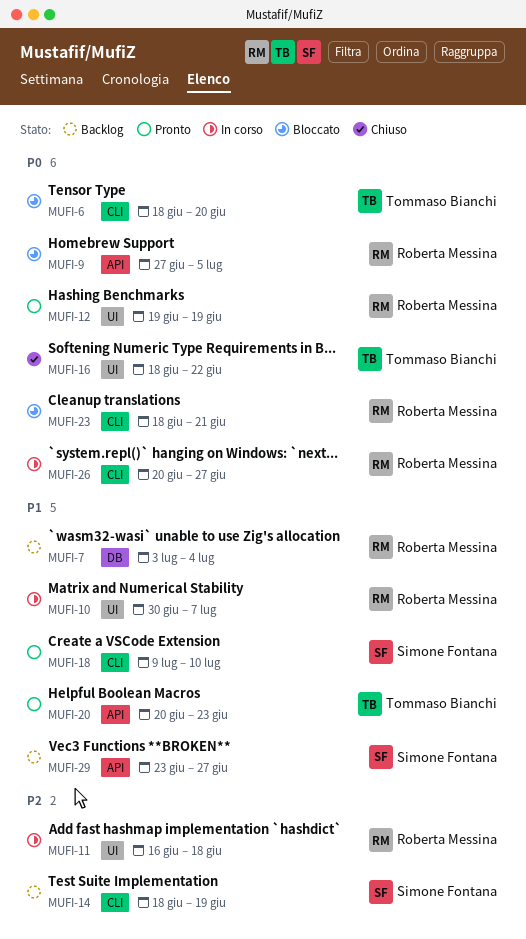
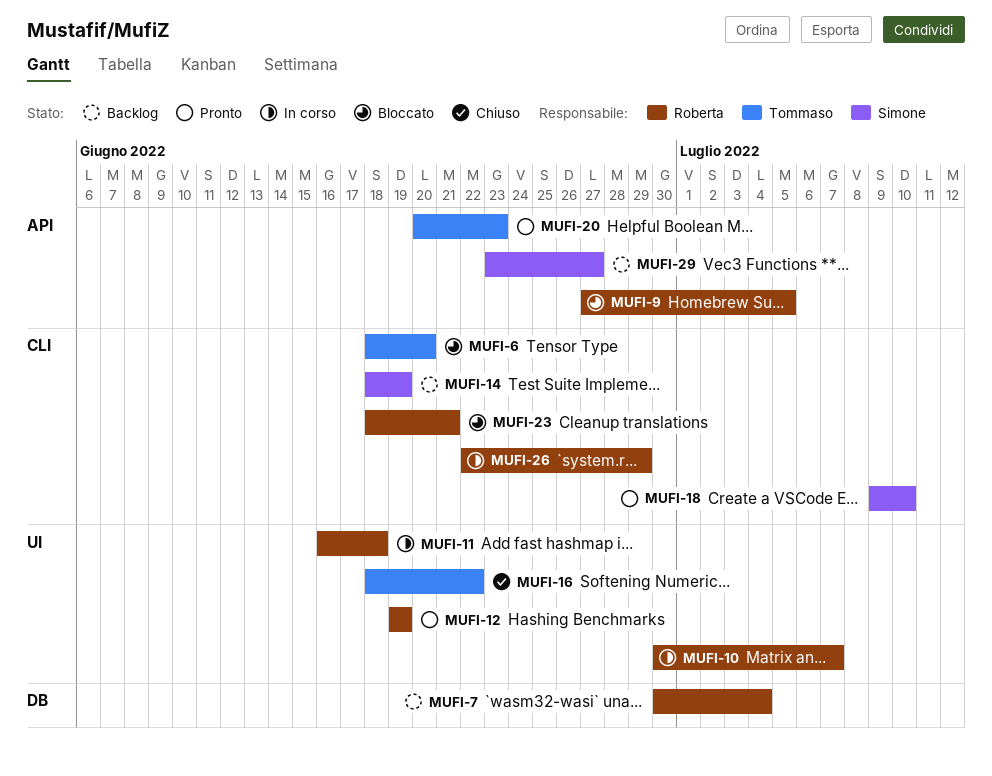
MUFI-7, start: Jul 3 -> Jun 30
MUFI-26, start: Jun 20 -> Jun 22
MUFI-26, due: Jun 27 -> Jun 29

